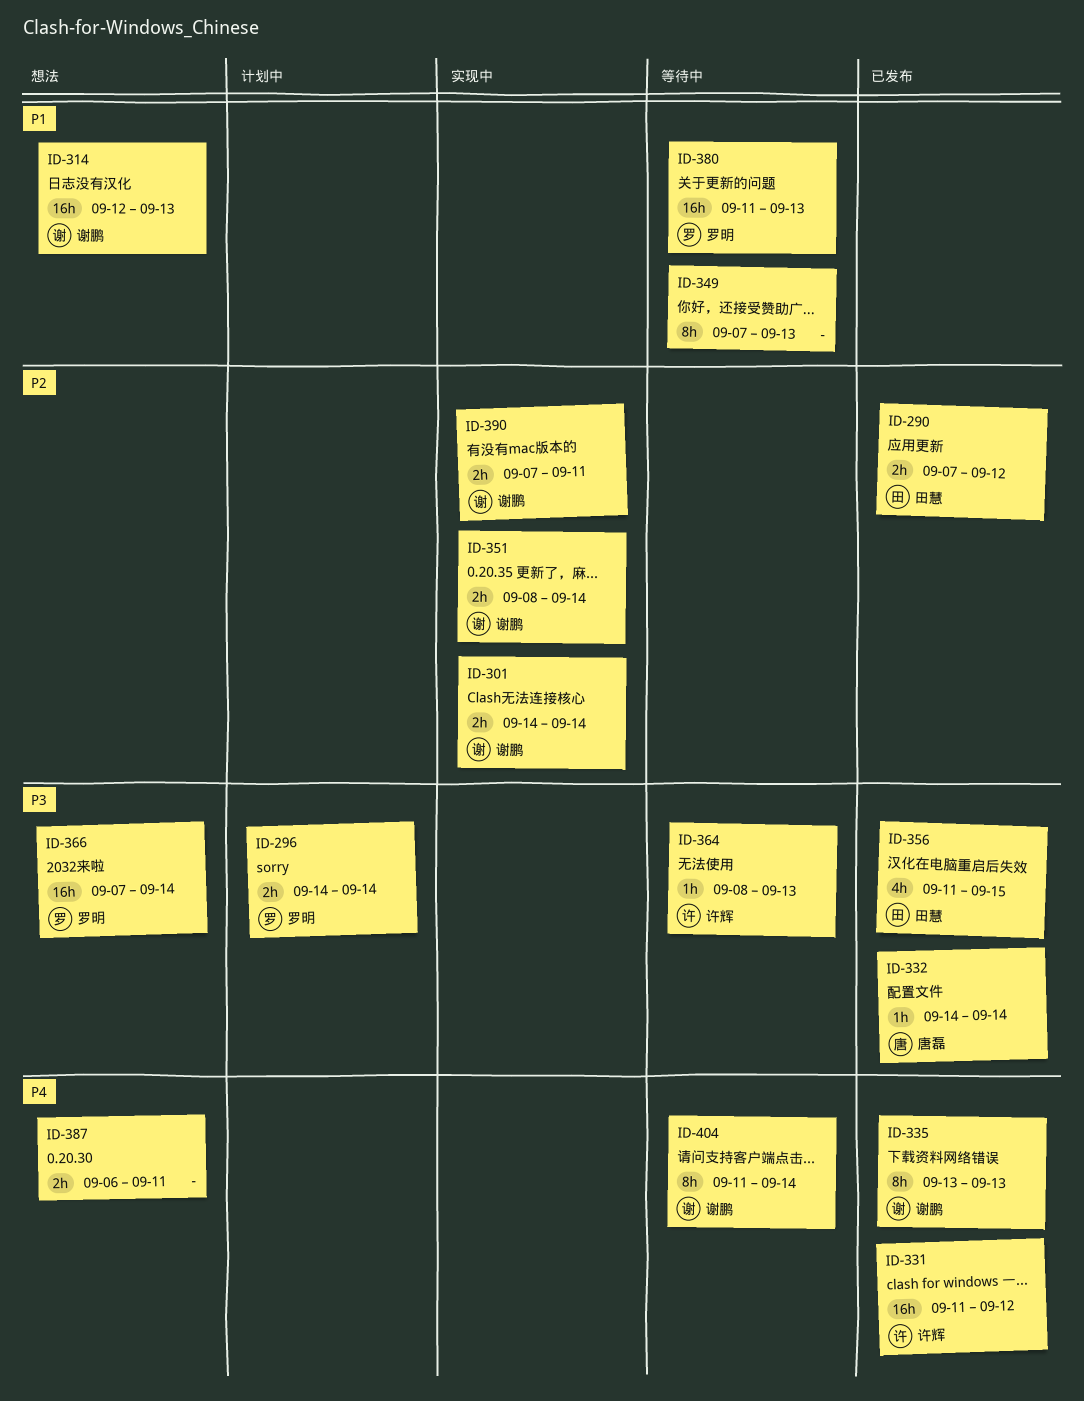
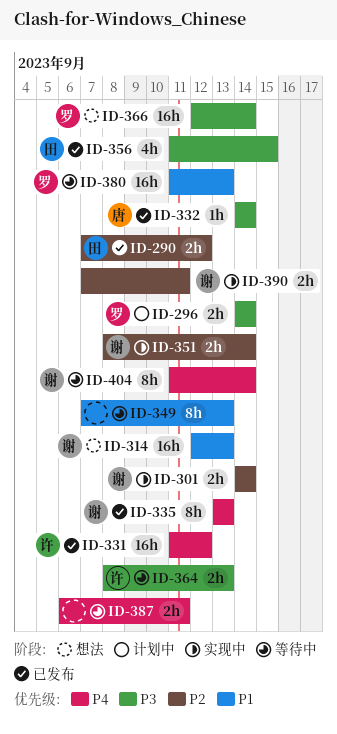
ID-364, estimate: 1h -> 2h
ID-366, start: Sep 7 -> Sep 12
ID-387, status: 想法 -> 等待中

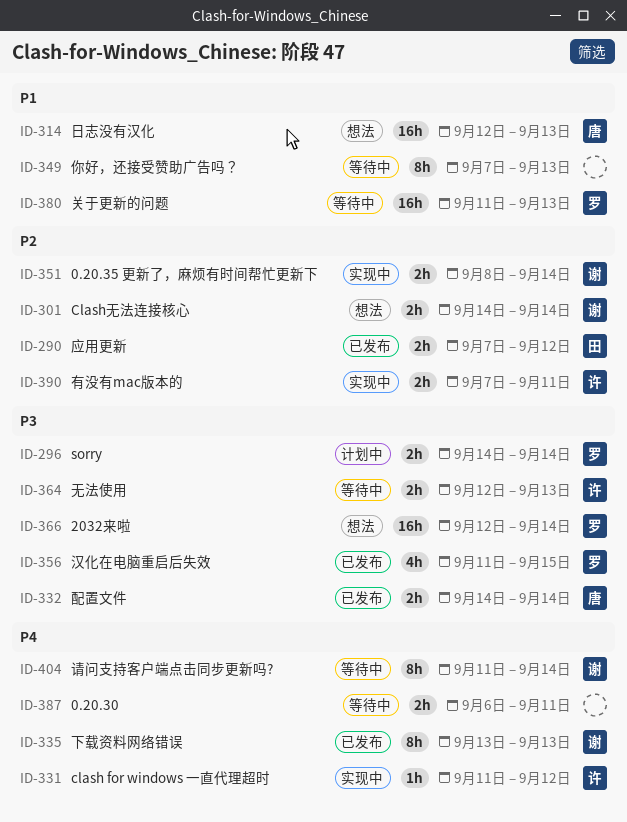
ID-301, status: 实现中 -> 想法
ID-314, owner: 谢 -> 唐
ID-331, status: 已发布 -> 实现中
ID-331, estimate: 16h -> 1h
ID-332, estimate: 1h -> 2h
ID-356, owner: 田 -> 罗
ID-364, start: Sep 8 -> Sep 12
ID-390, owner: 谢 -> 许

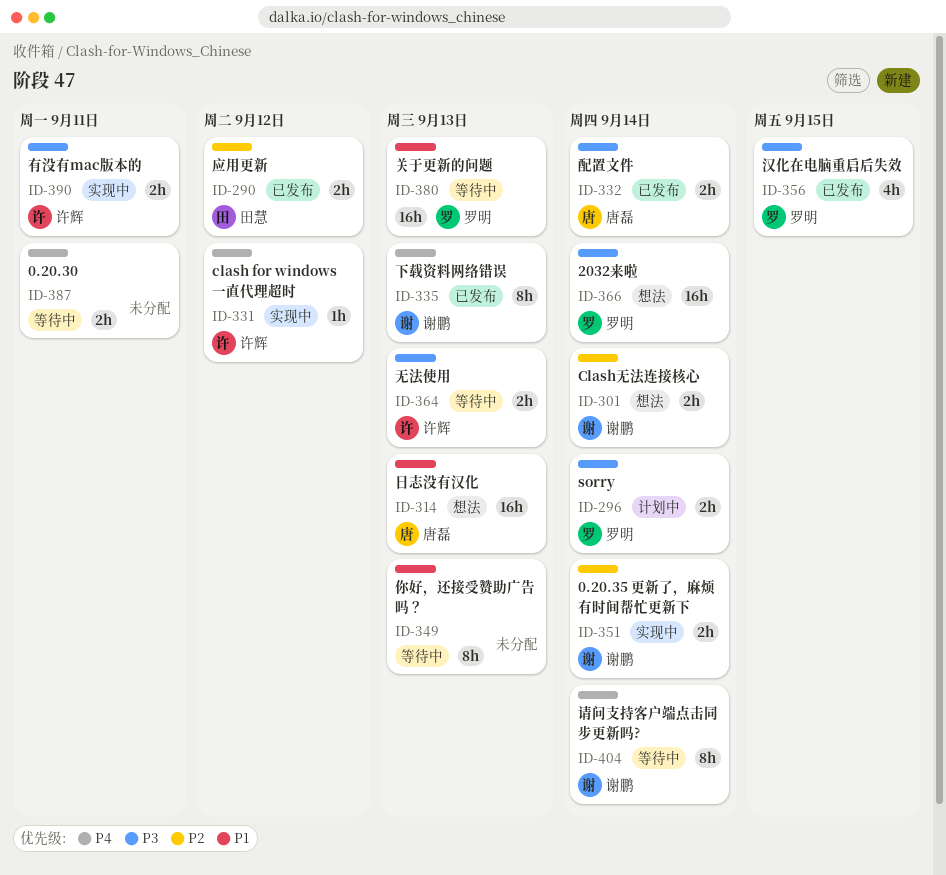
ID-390, priority: P2 -> P3

